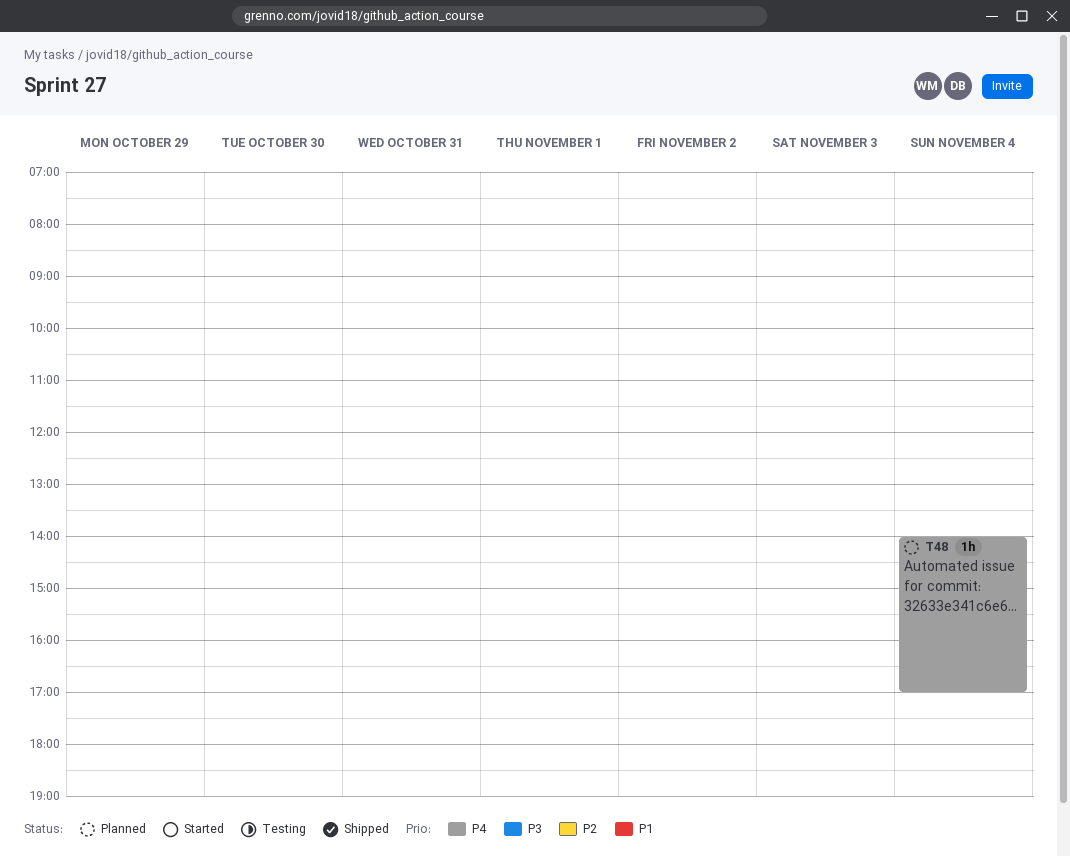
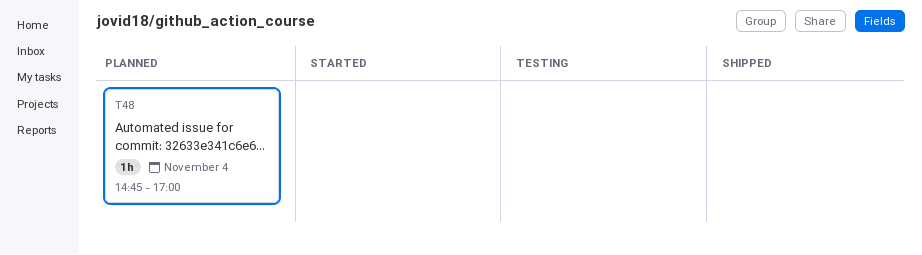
T48, begins: 14:00 -> 14:45

